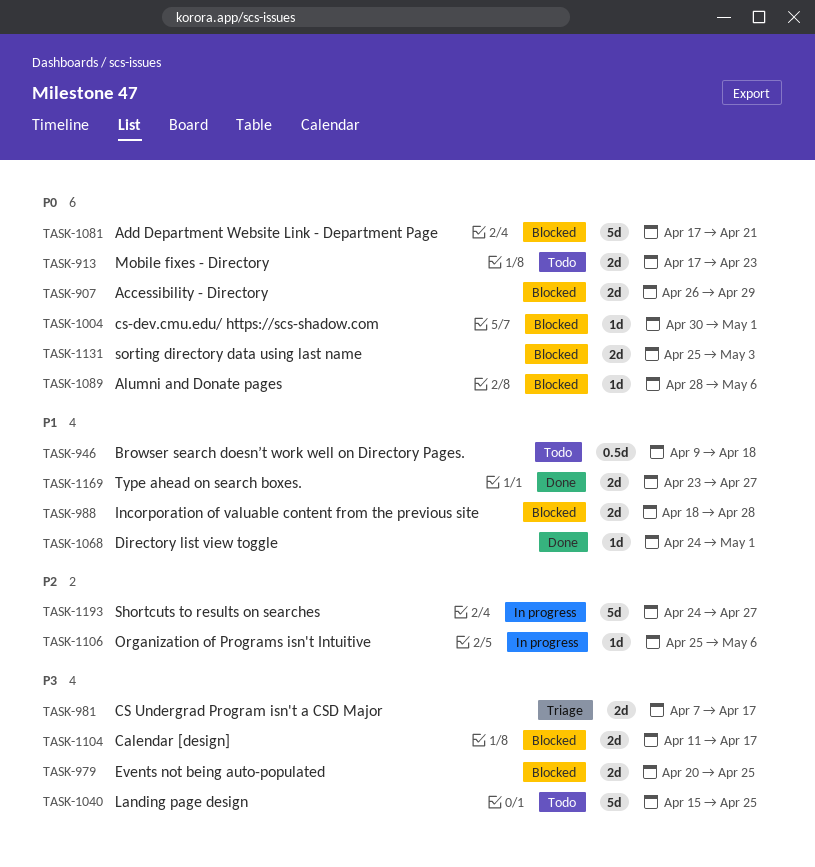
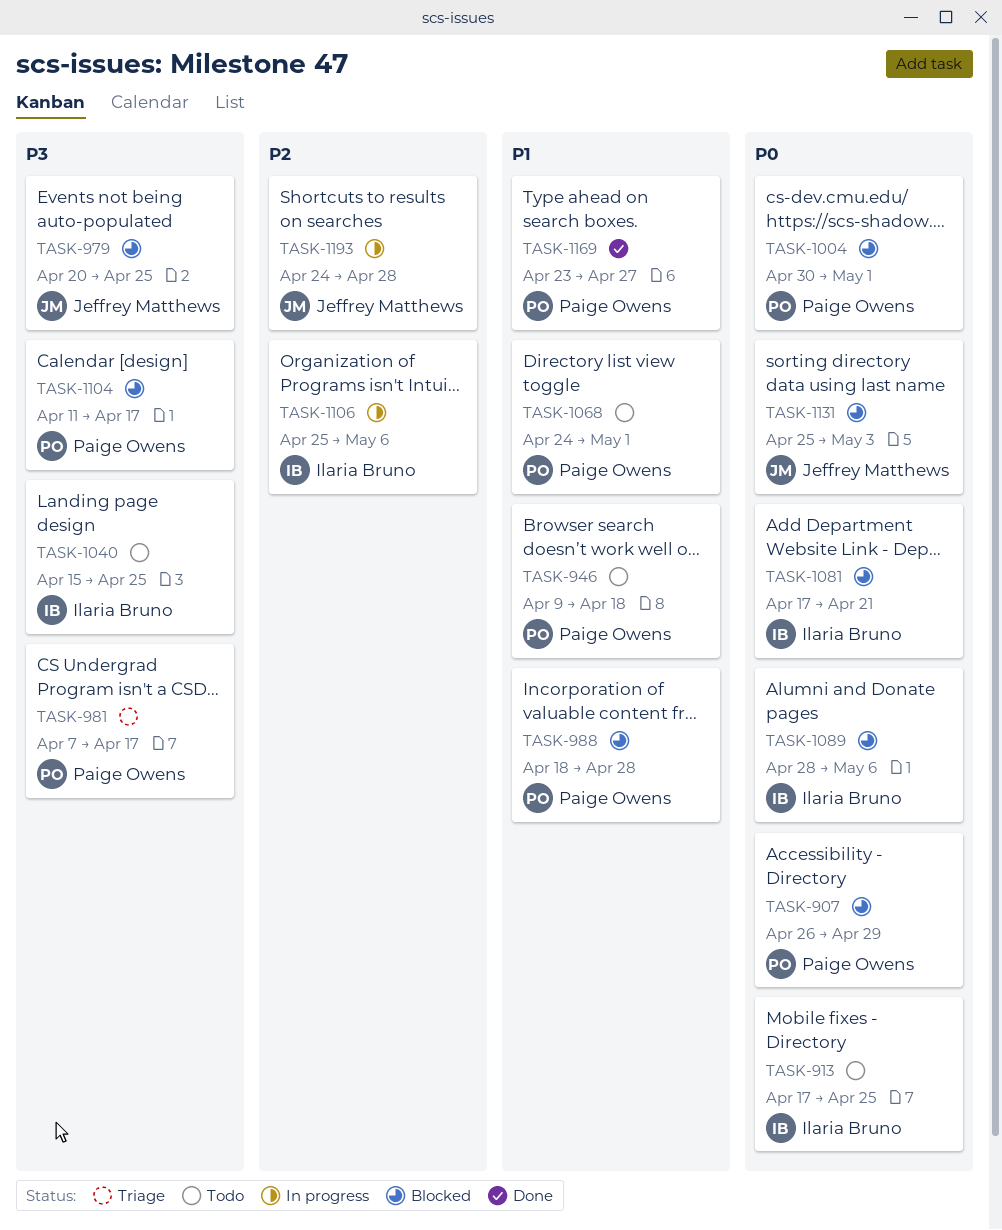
TASK-913, due: Apr 23 -> Apr 25
TASK-1068, status: Done -> Todo
TASK-1193, due: Apr 27 -> Apr 28

